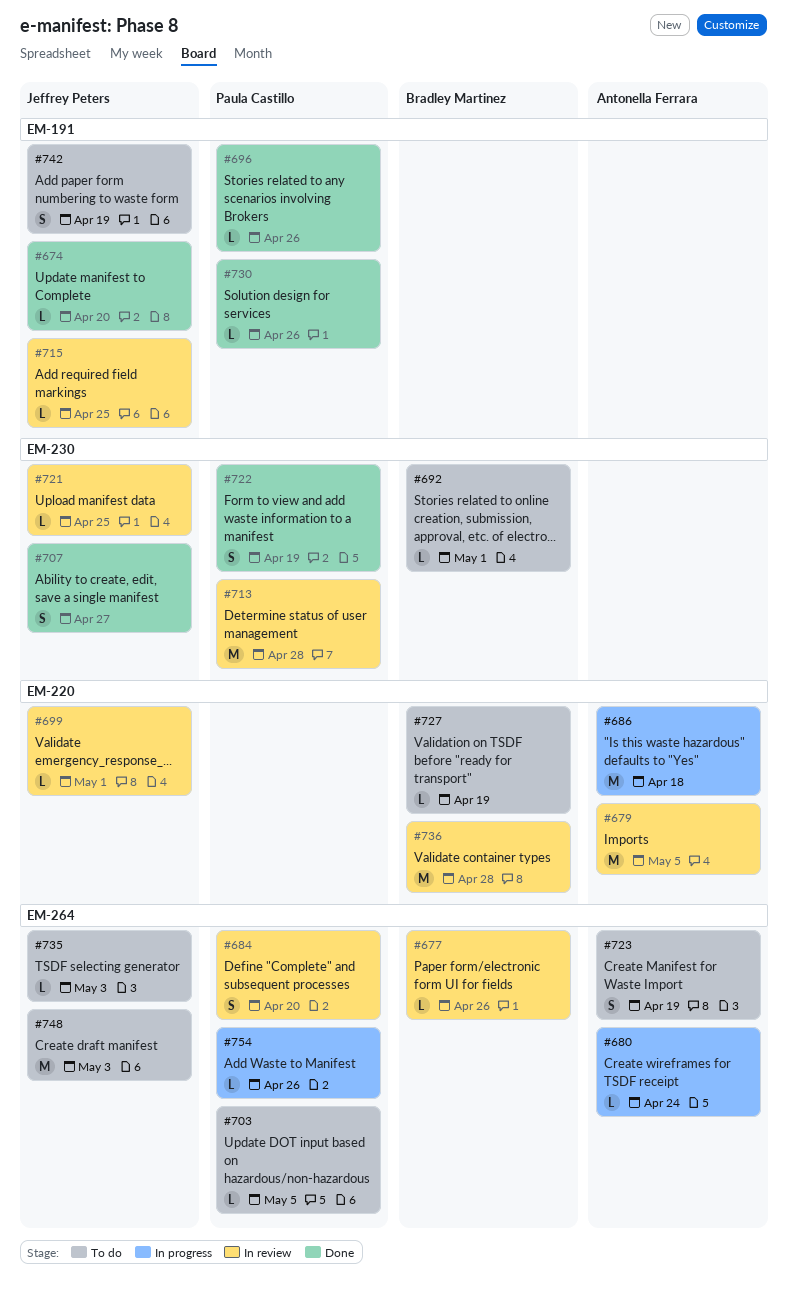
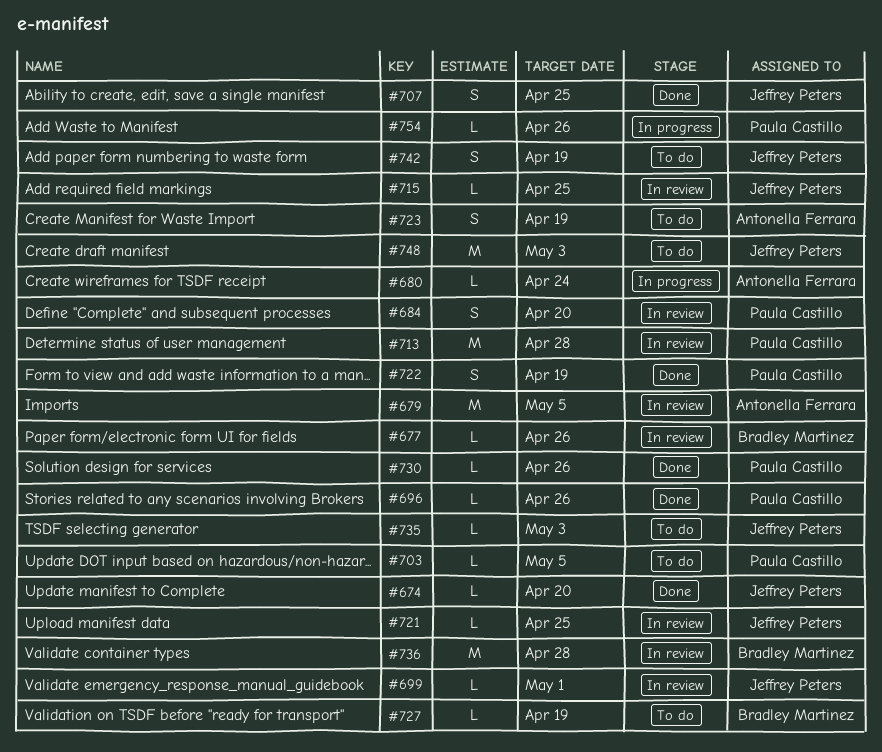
#686: present -> none
#692: present -> none
#707, due: Apr 27 -> Apr 25

